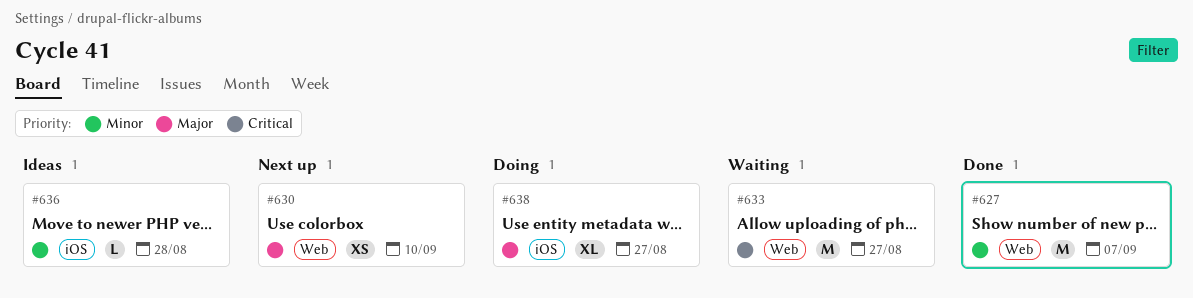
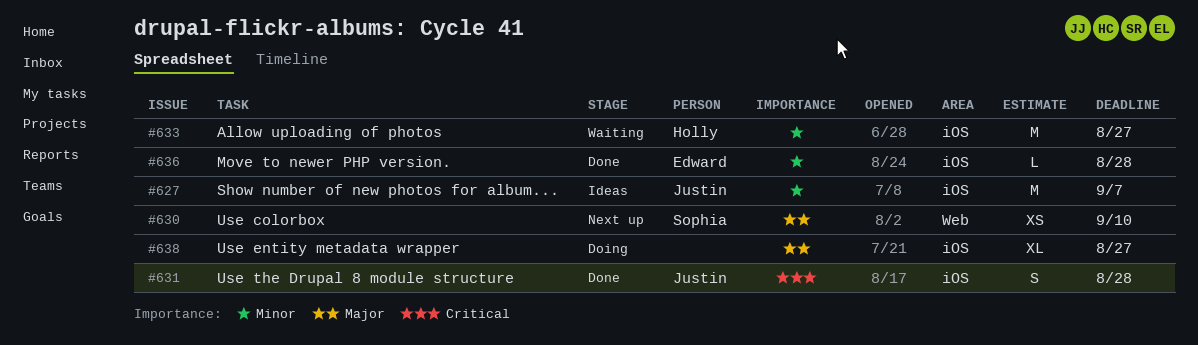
#627, status: Done -> Ideas
#627, label: Web -> iOS
#631: none -> present
#633, priority: Critical -> Minor
#633, label: Web -> iOS
#636, status: Ideas -> Done

